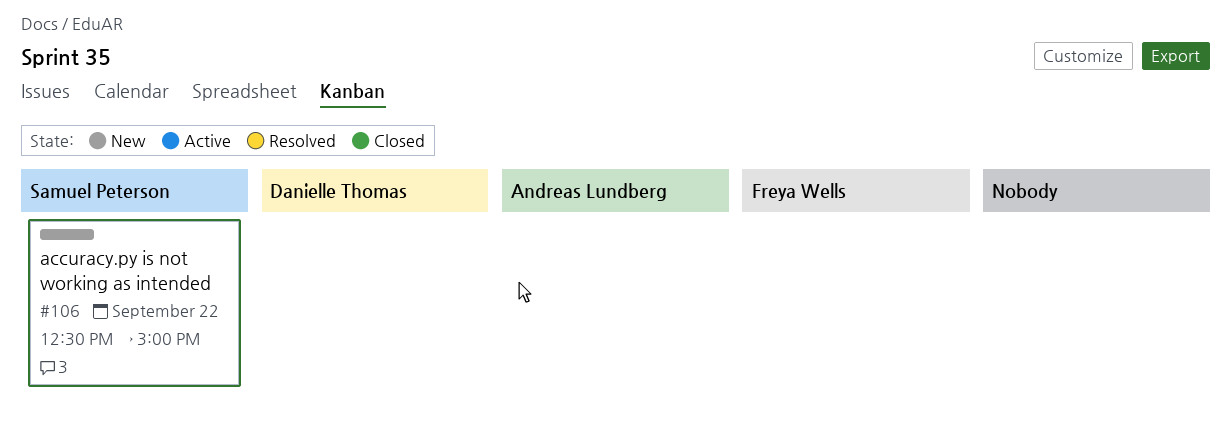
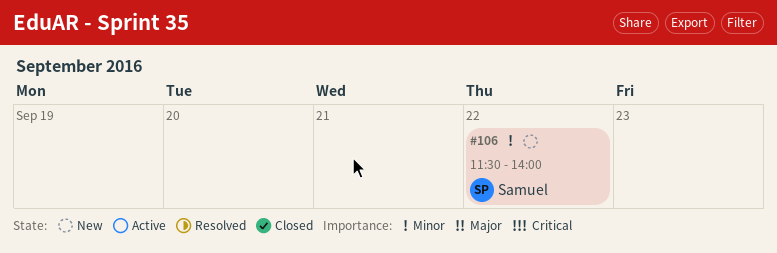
#106, begins: 12:30 -> 11:30
#106, ends: 15:00 -> 14:00

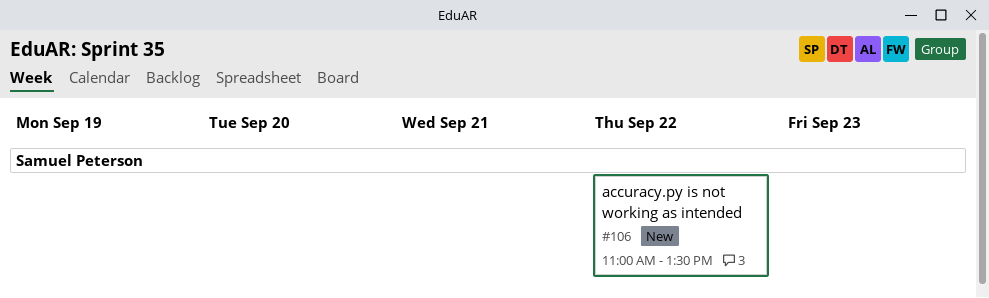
#106, begins: 11:30 -> 11:00
#106, ends: 14:00 -> 13:30

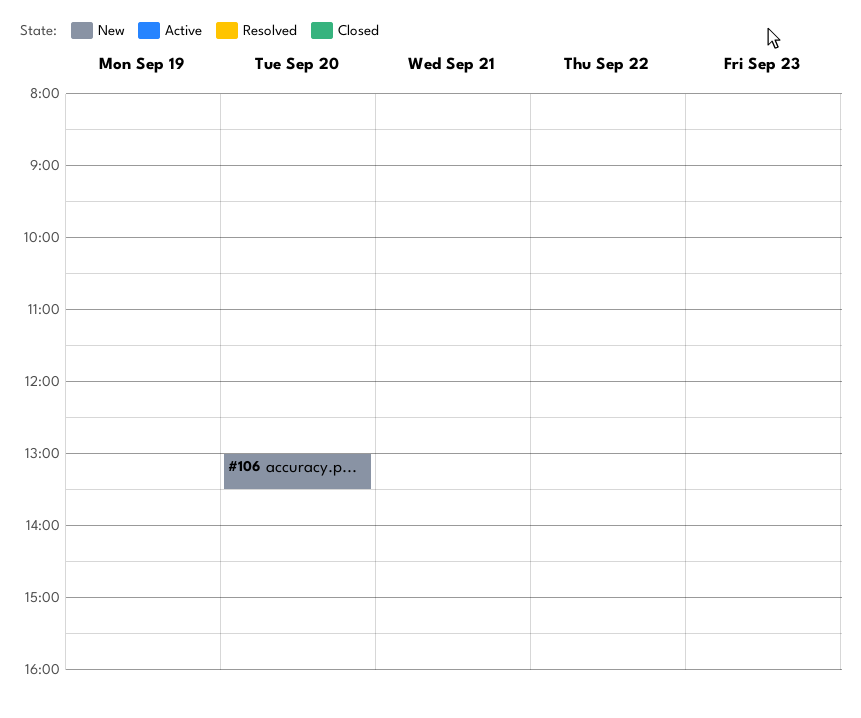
#106, day: Sep 22 -> Sep 20
#106, begins: 11:00 -> 13:00

